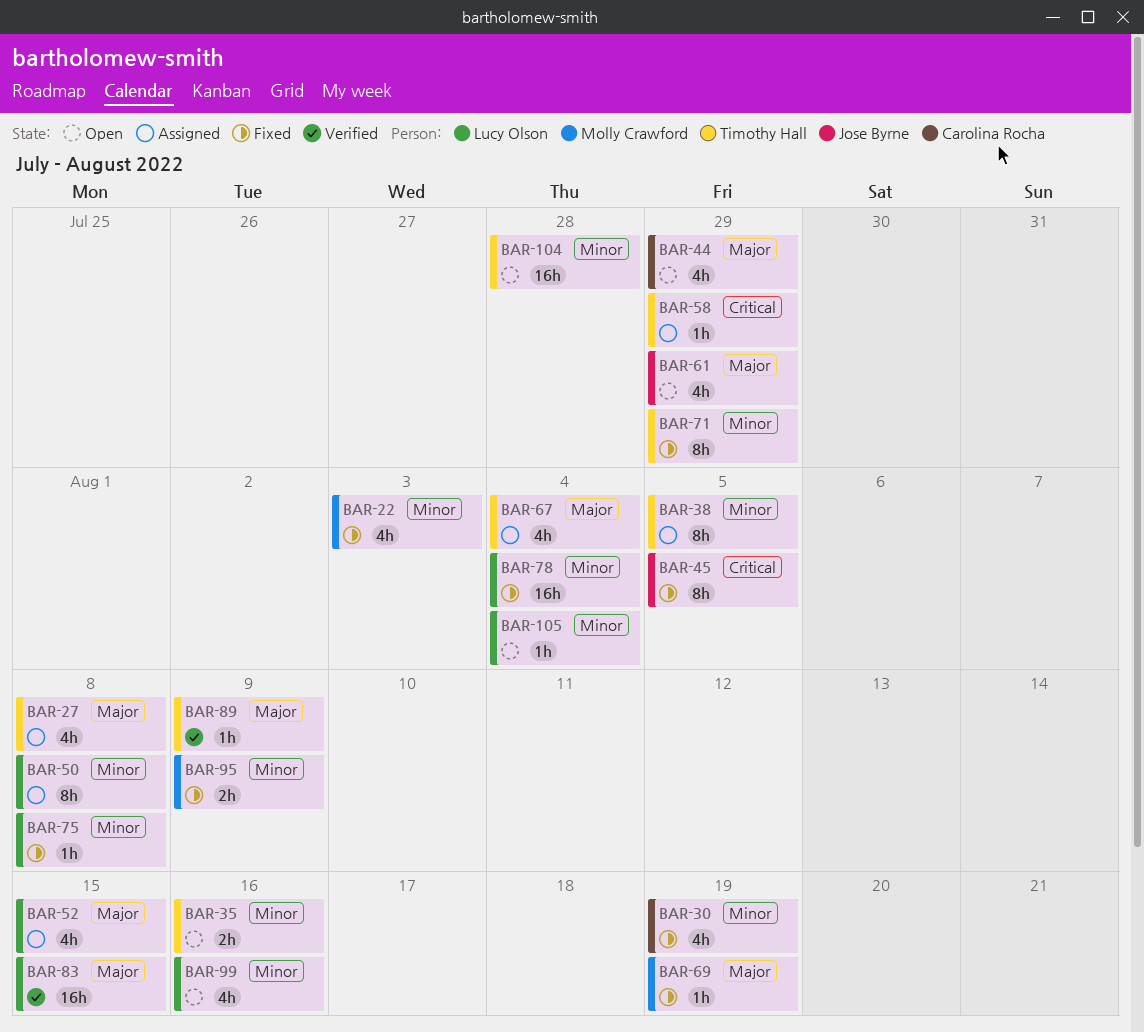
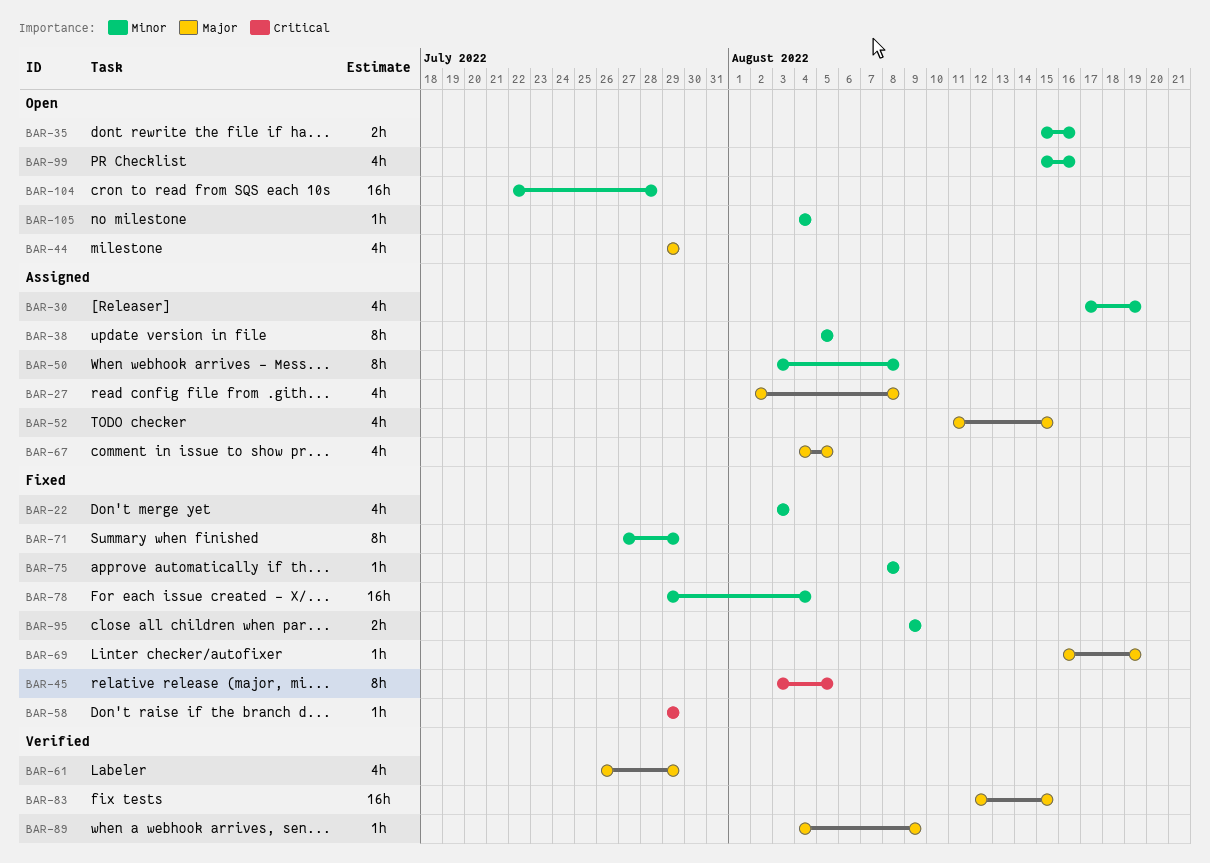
BAR-30, status: Fixed -> Assigned
BAR-58, status: Assigned -> Fixed
BAR-61, status: Open -> Verified
BAR-67, due: Aug 4 -> Aug 5

